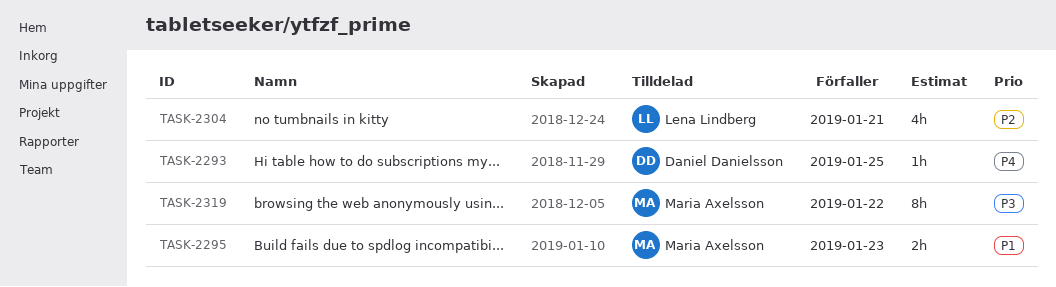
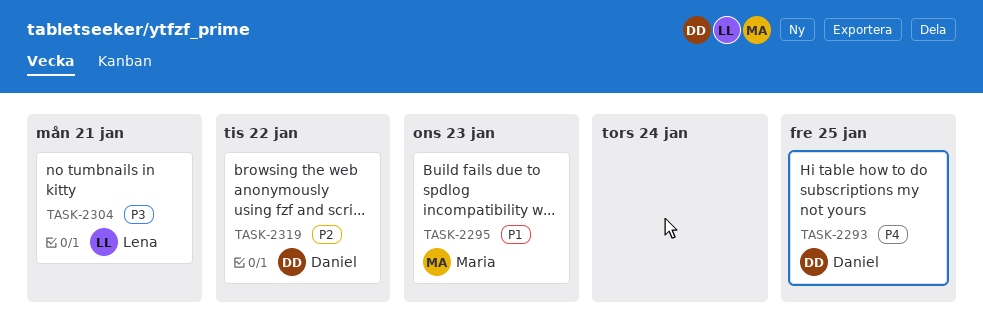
TASK-2304, priority: P2 -> P3
TASK-2319, owner: Maria Axelsson -> Daniel Danielsson
TASK-2319, priority: P3 -> P2

